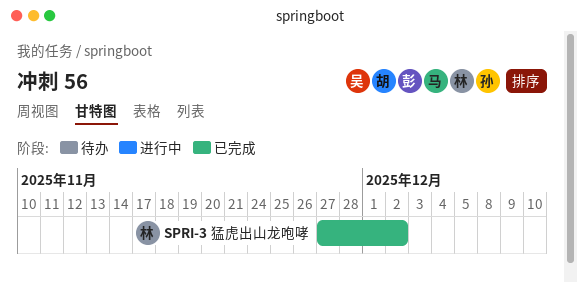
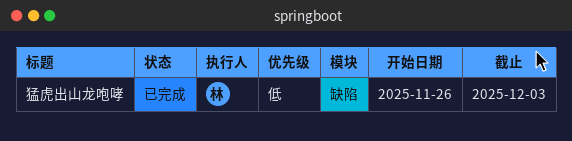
猛虎出山龙咆哮, start: Nov 27 -> Nov 26
猛虎出山龙咆哮, due: Dec 2 -> Dec 3

